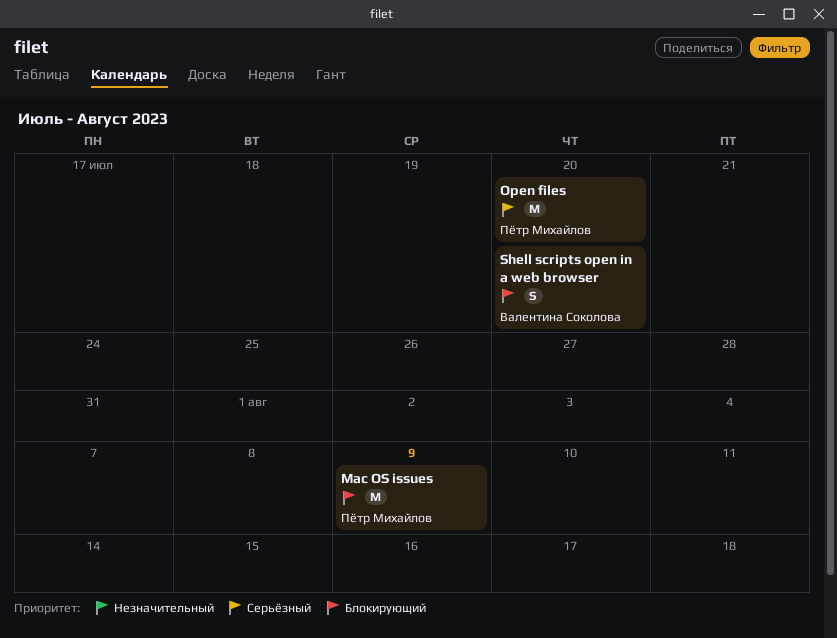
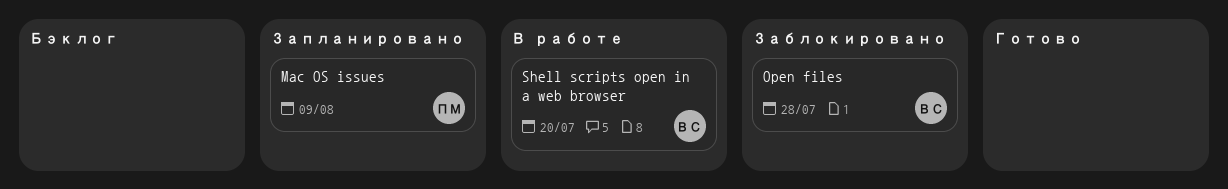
Open files, owner: Пётр Михайлов -> Валентина Соколова
Open files, due: Jul 20 -> Jul 28

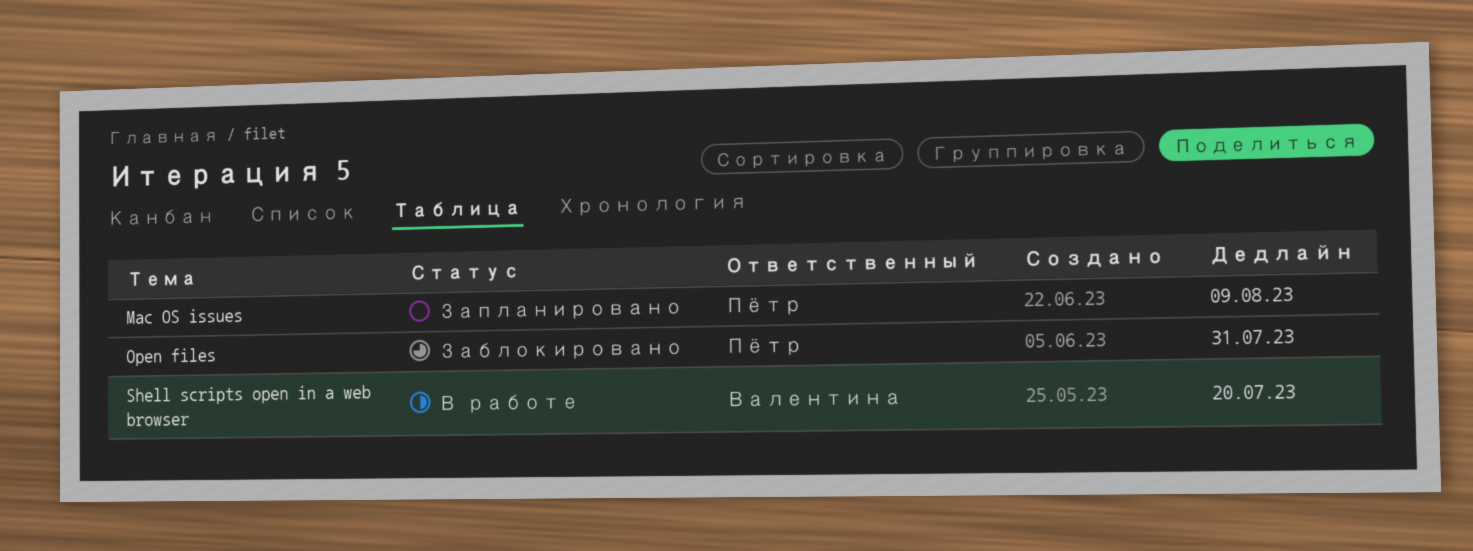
Open files, owner: Валентина -> Пётр
Open files, due: Jul 28 -> Jul 31

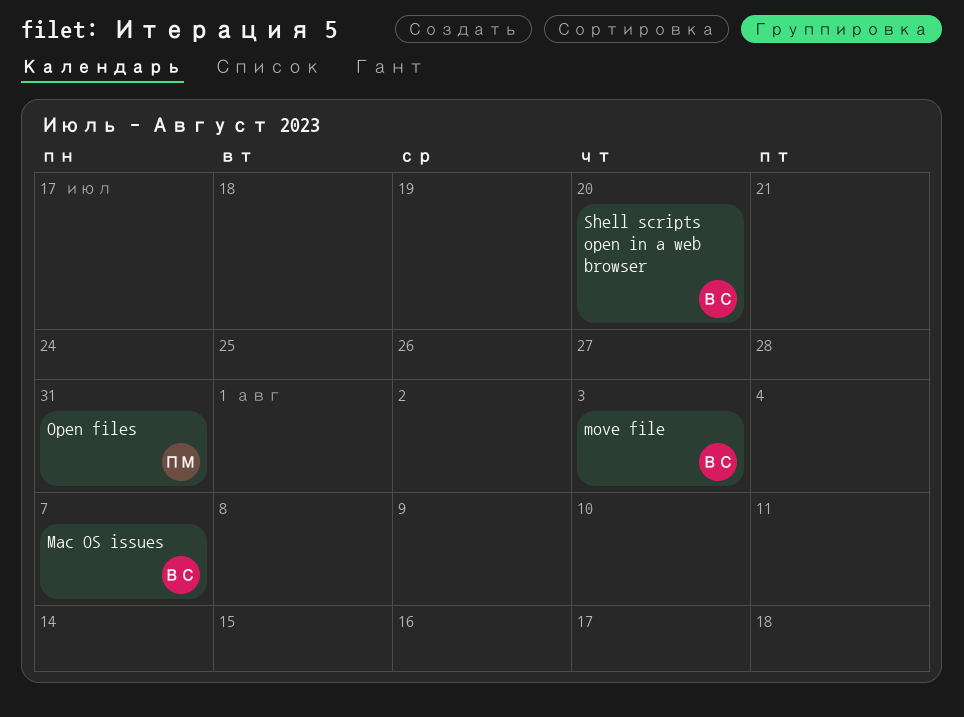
Mac OS issues, owner: Пётр -> Валентина
Mac OS issues, due: Aug 9 -> Aug 7
move file: none -> present

